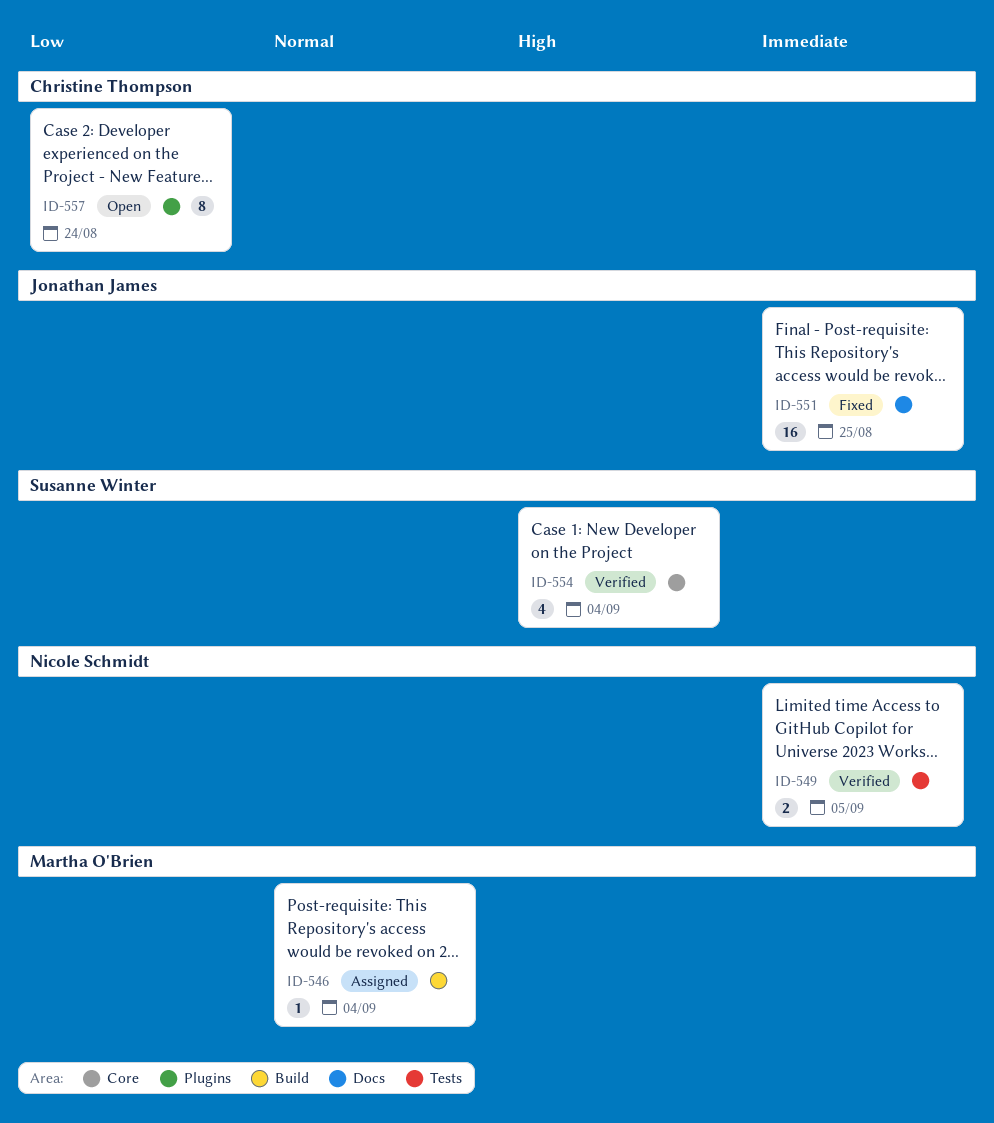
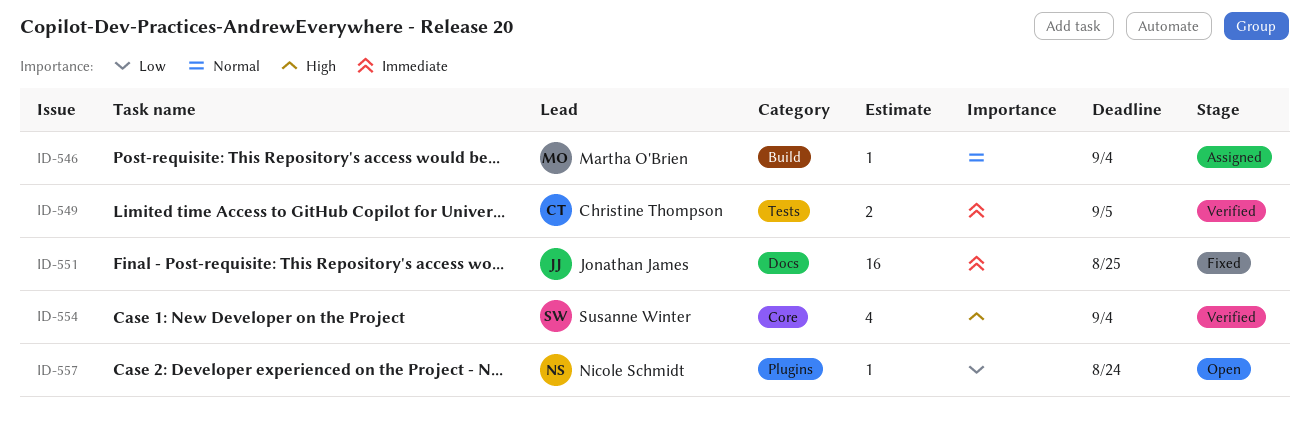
ID-549, owner: Nicole Schmidt -> Christine Thompson
ID-557, owner: Christine Thompson -> Nicole Schmidt
ID-557, estimate: 8 -> 1

